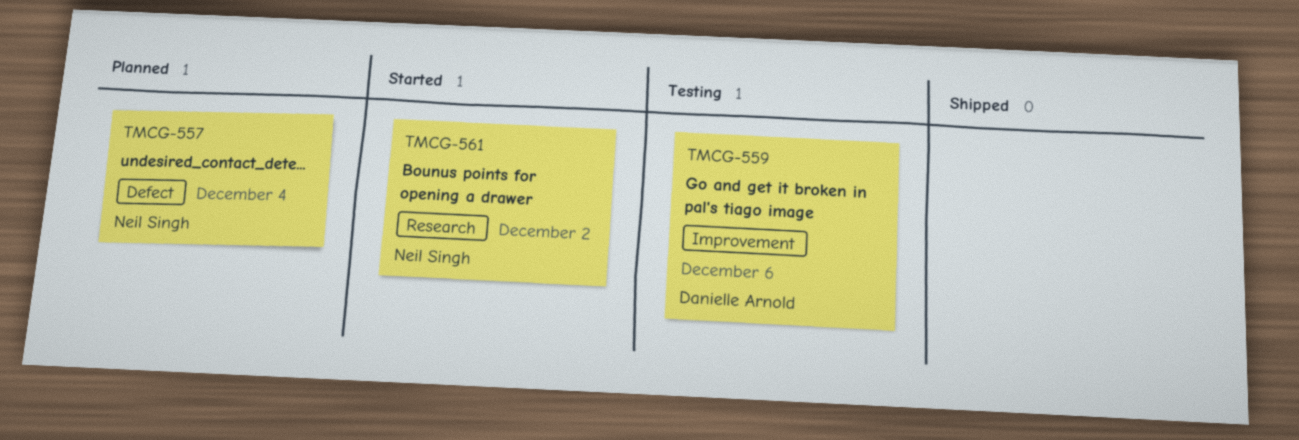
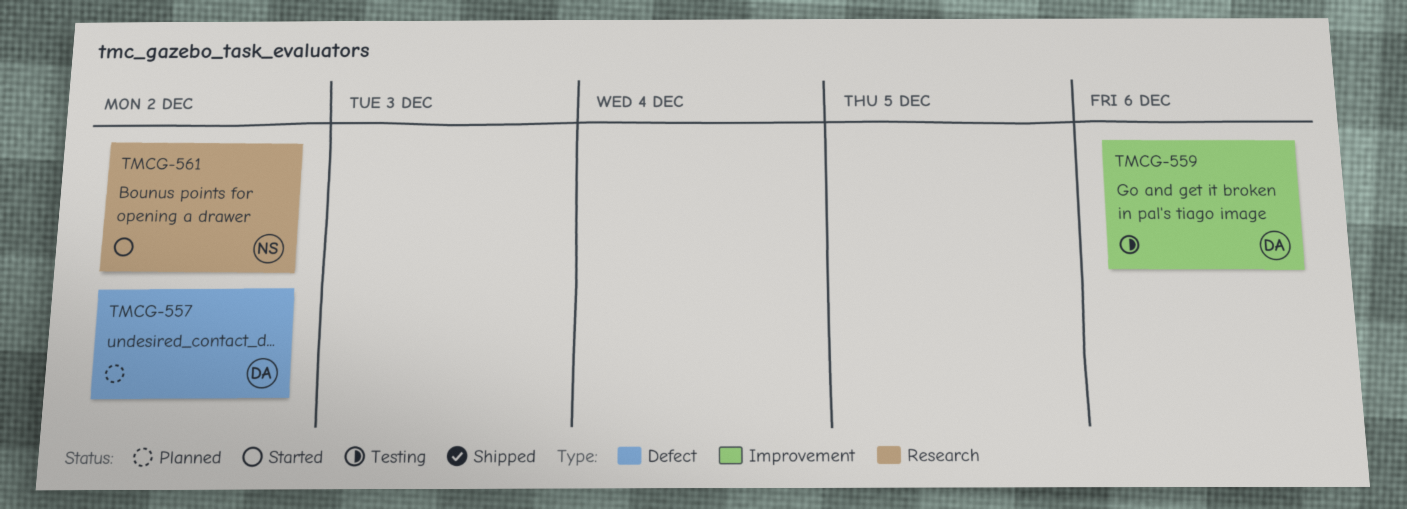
TMCG-557, owner: Neil Singh -> Danielle Arnold
TMCG-557, due: Dec 4 -> Dec 2

